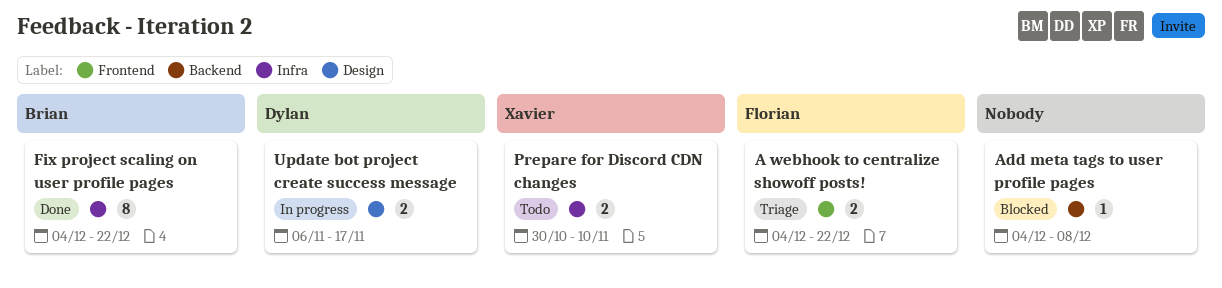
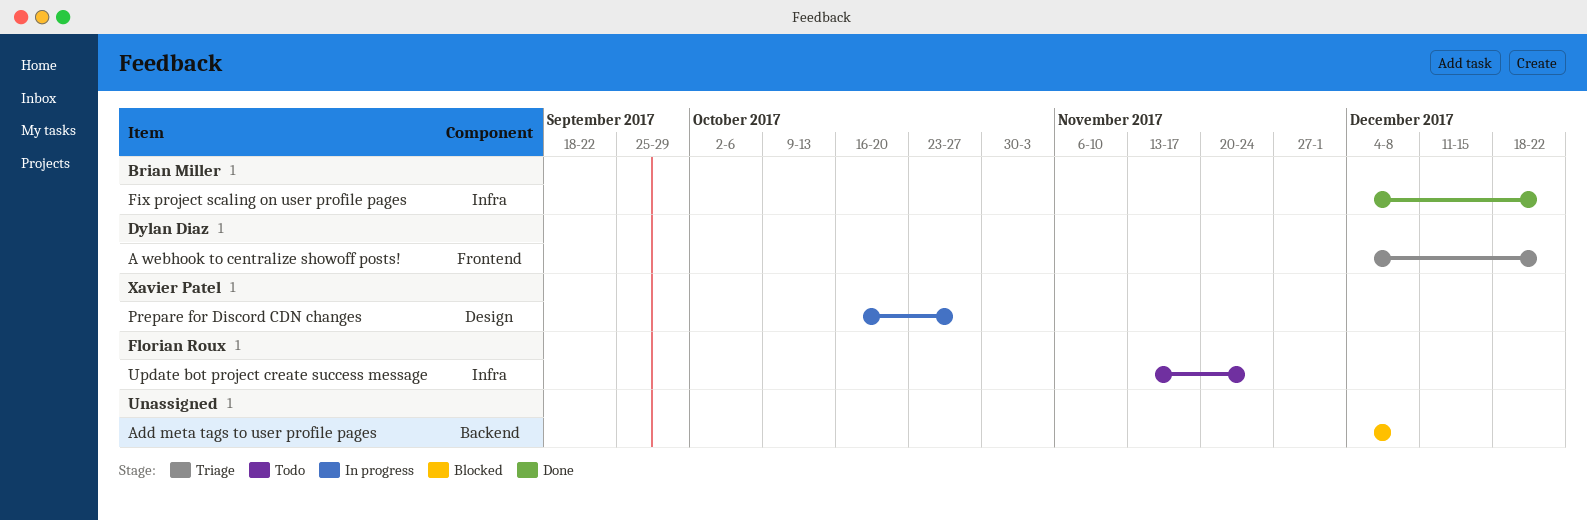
A webhook to centralize showoff posts!, owner: Florian Roux -> Dylan Diaz
Prepare for Discord CDN changes, status: Todo -> In progress
Prepare for Discord CDN changes, label: Infra -> Design
Prepare for Discord CDN changes, start: Oct 30 -> Oct 16
Prepare for Discord CDN changes, due: Nov 10 -> Oct 27
Update bot project create success message, status: In progress -> Todo
Update bot project create success message, owner: Dylan Diaz -> Florian Roux
Update bot project create success message, label: Design -> Infra
Update bot project create success message, start: Nov 6 -> Nov 13
Update bot project create success message, due: Nov 17 -> Nov 24

